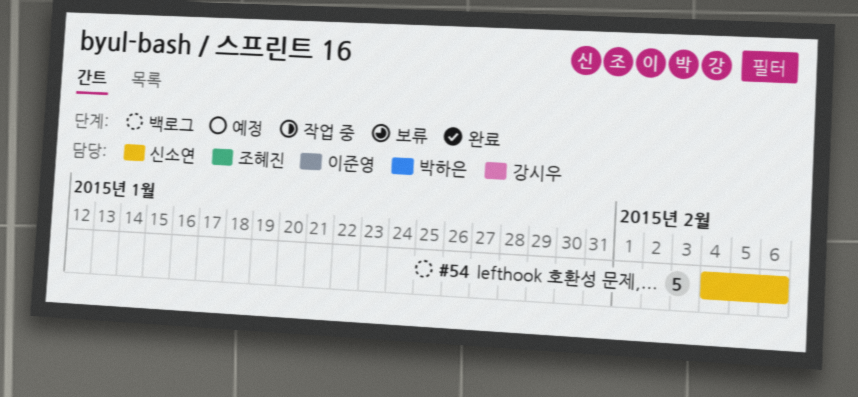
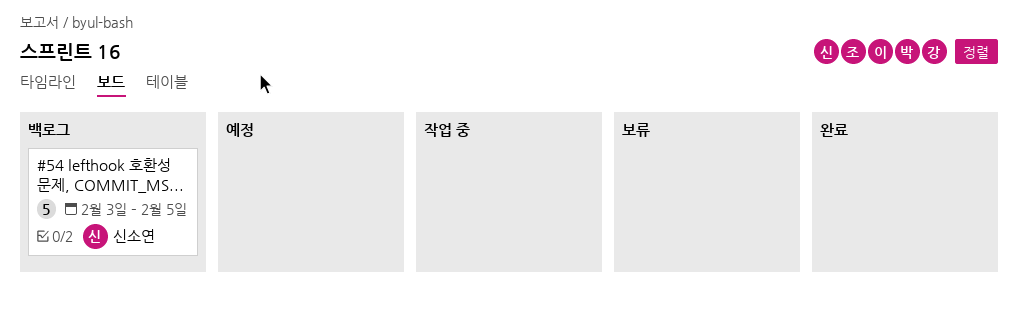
#54, start: Feb 4 -> Feb 3
#54, due: Feb 6 -> Feb 5

